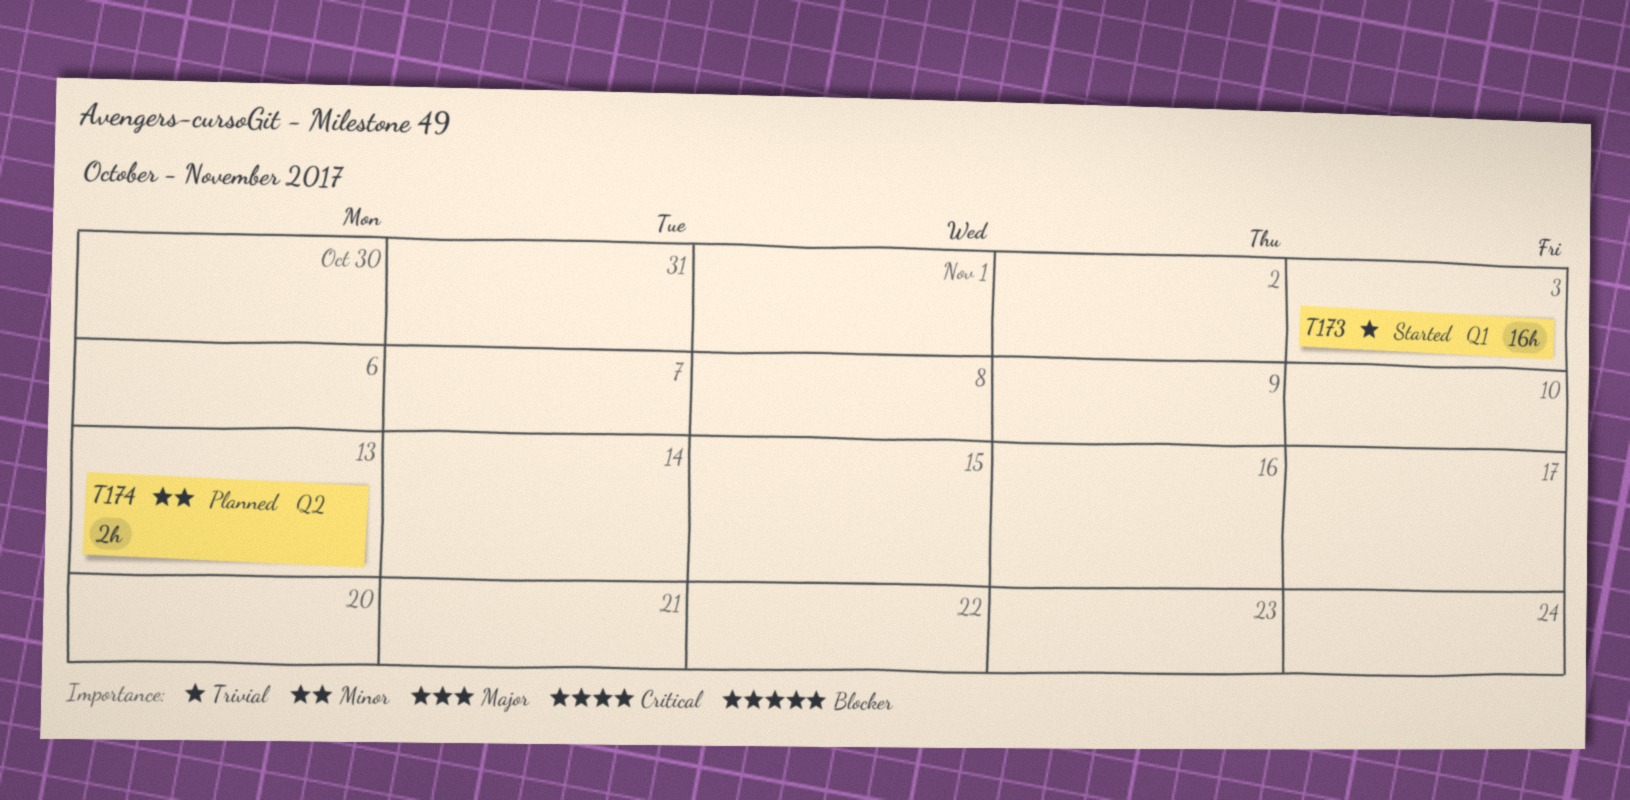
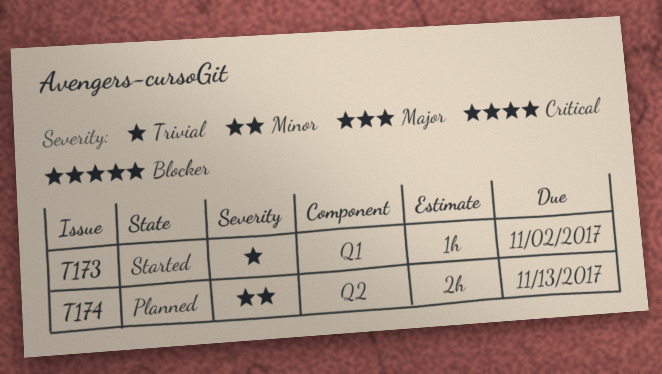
T173, estimate: 16h -> 1h
T173, due: Nov 3 -> Nov 2

